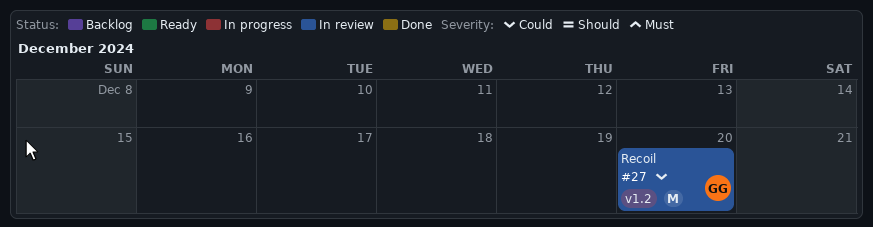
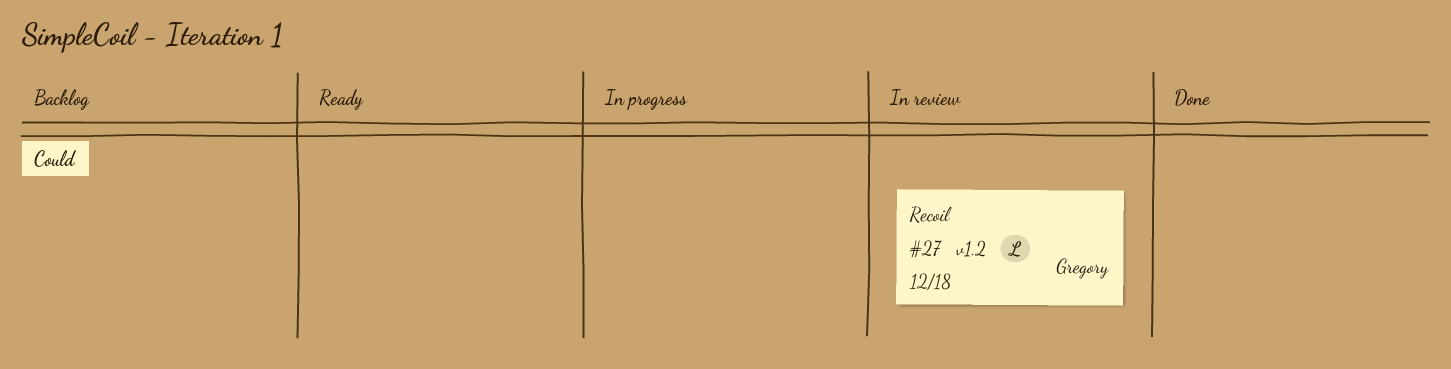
#27, estimate: M -> L
#27, due: Dec 20 -> Dec 18

